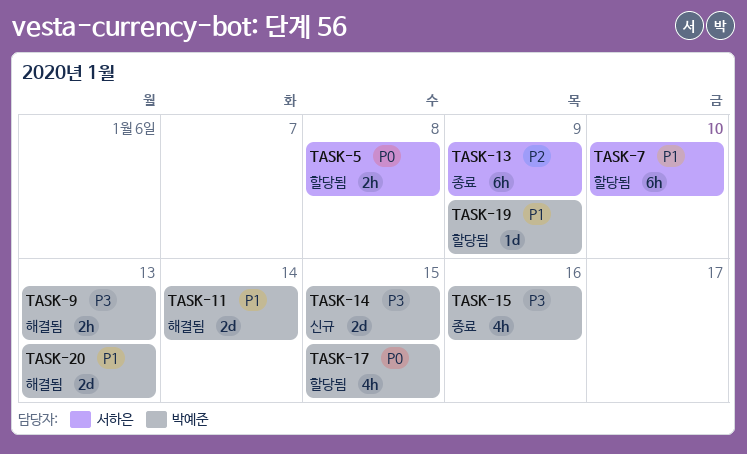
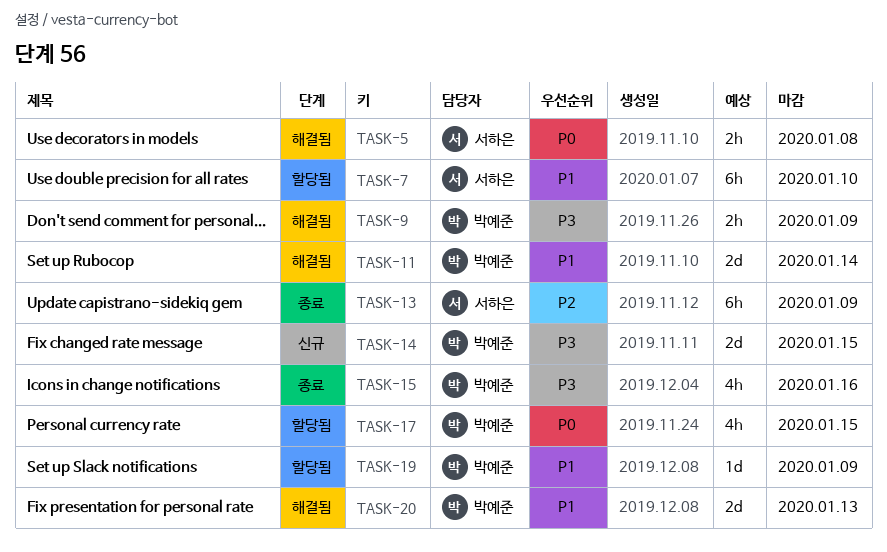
TASK-5, status: 할당됨 -> 해결됨
TASK-9, due: Jan 13 -> Jan 9

